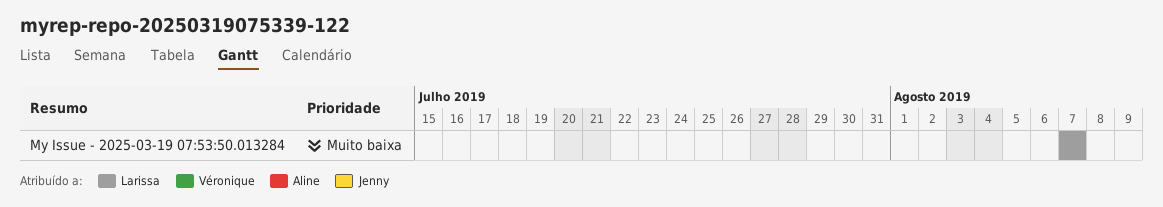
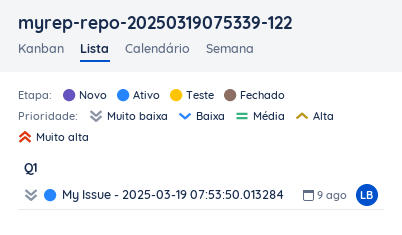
My Issue - 2025-03-19 07:53:50.013284, due: Aug 7 -> Aug 9

